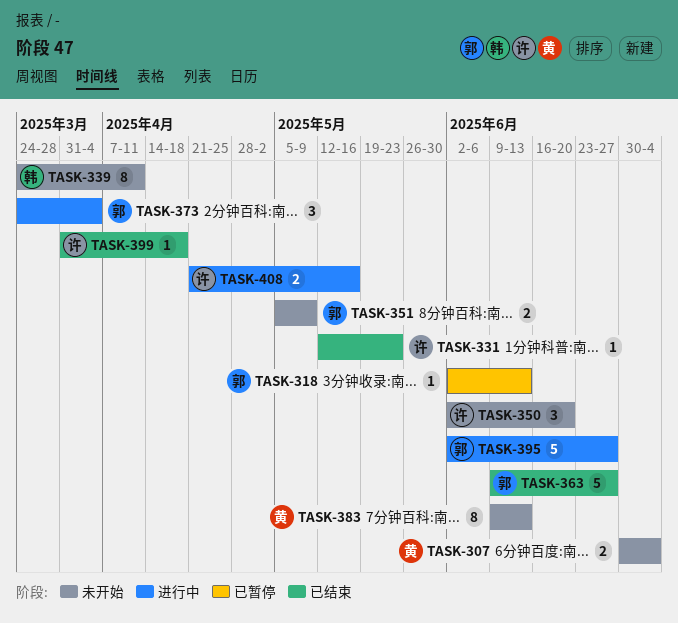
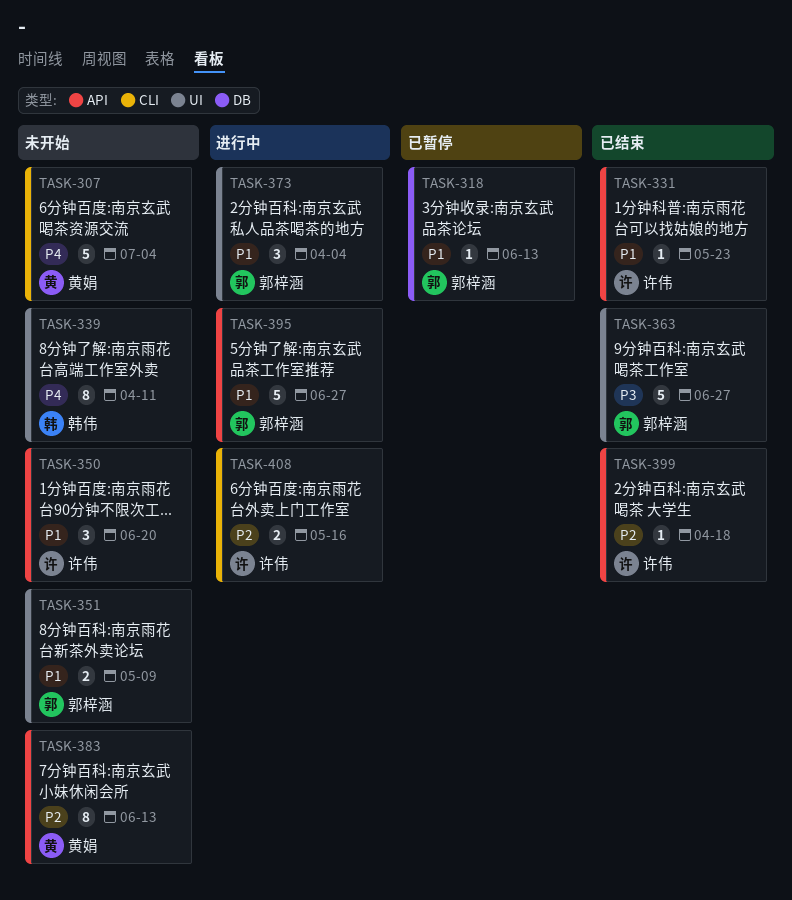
TASK-307, estimate: 2 -> 5

